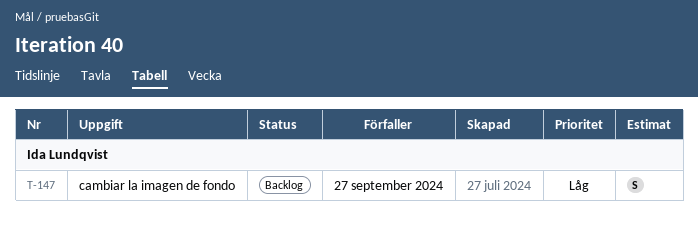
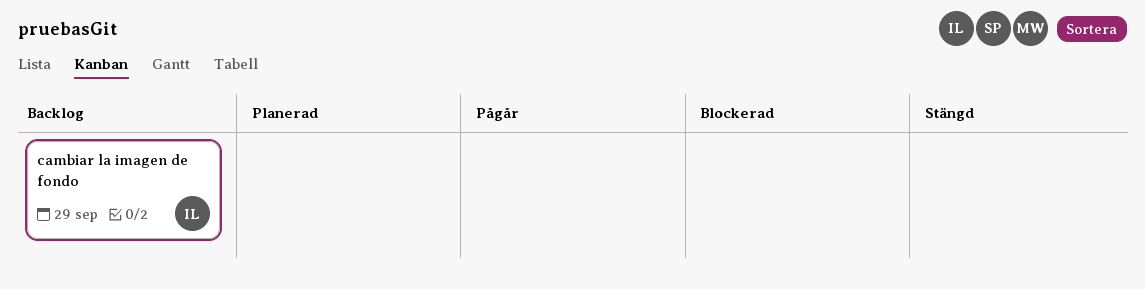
cambiar la imagen de fondo, due: Sep 27 -> Sep 29

